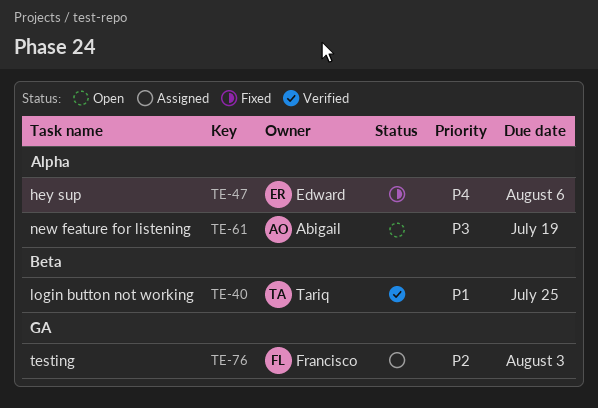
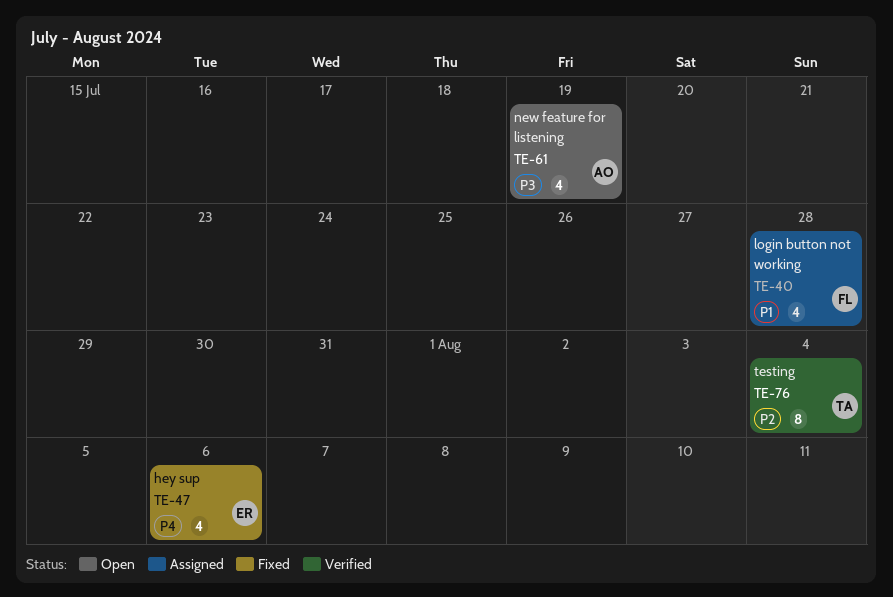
TE-40, status: Verified -> Assigned
TE-40, owner: Tariq -> Francisco
TE-40, due: Jul 25 -> Jul 28
TE-76, status: Assigned -> Verified
TE-76, owner: Francisco -> Tariq
TE-76, due: Aug 3 -> Aug 4

